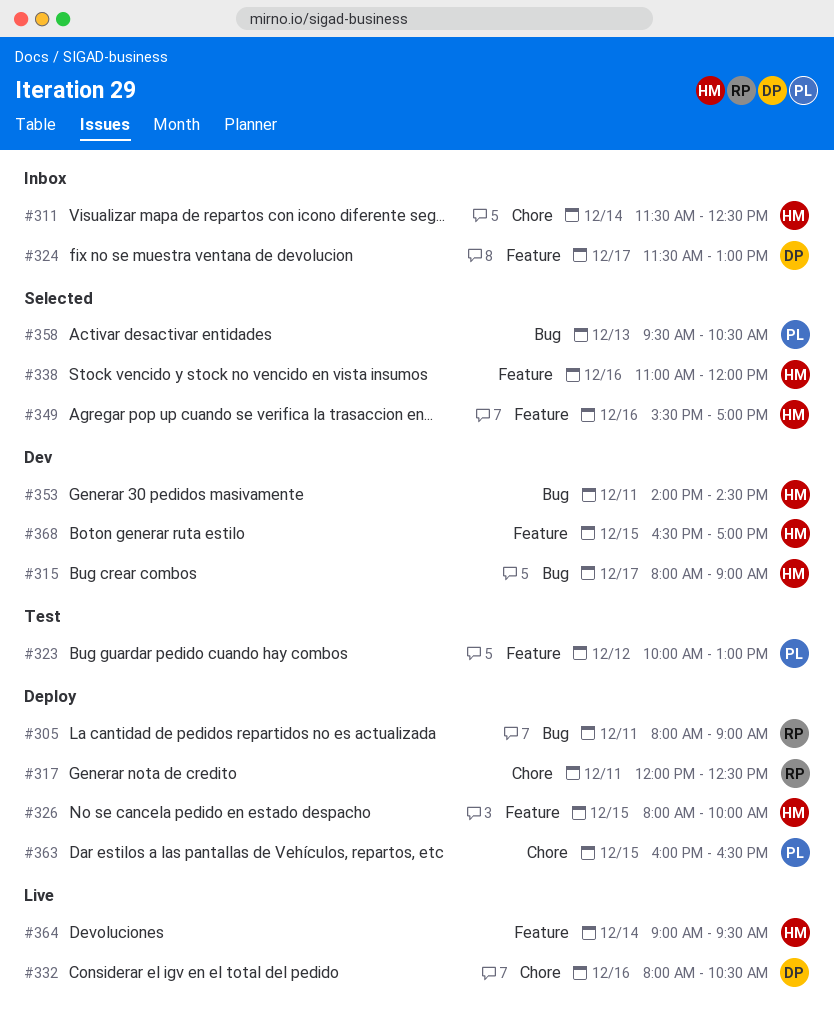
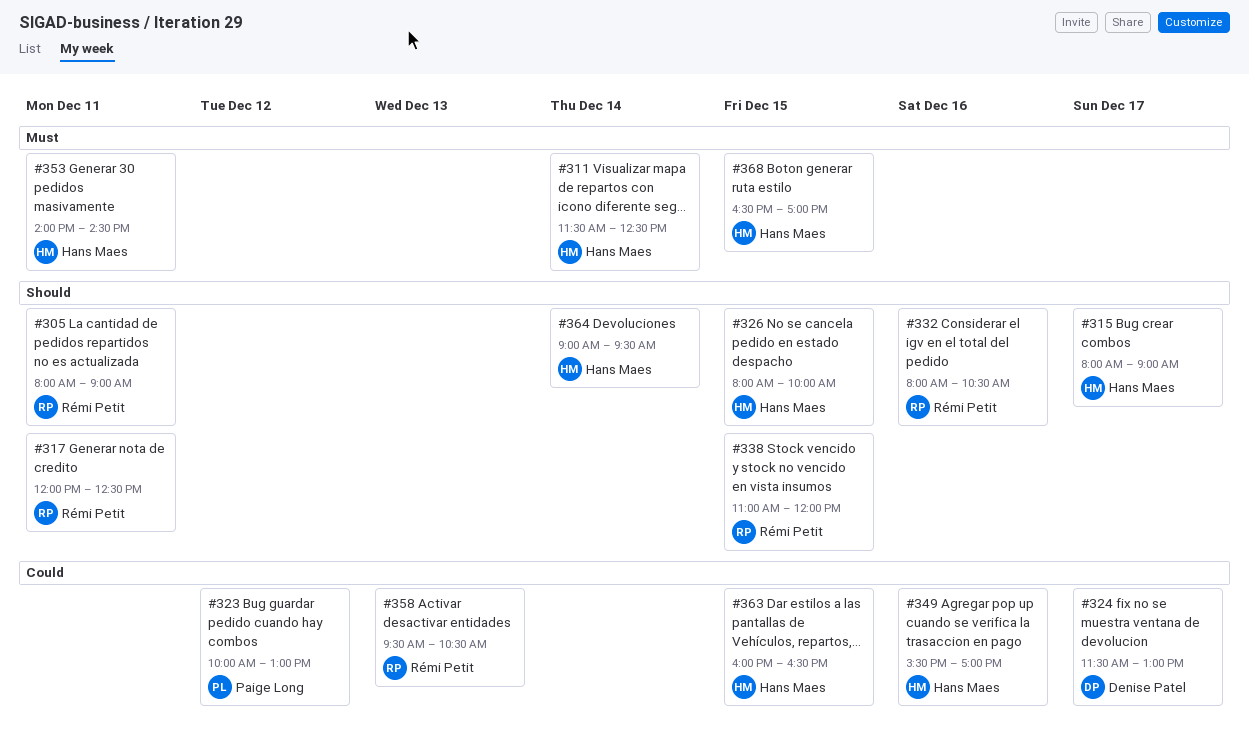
#332, owner: Denise Patel -> Rémi Petit
#338, owner: Hans Maes -> Rémi Petit
#338, day: Dec 16 -> Dec 15
#358, owner: Paige Long -> Rémi Petit
#363, owner: Paige Long -> Hans Maes

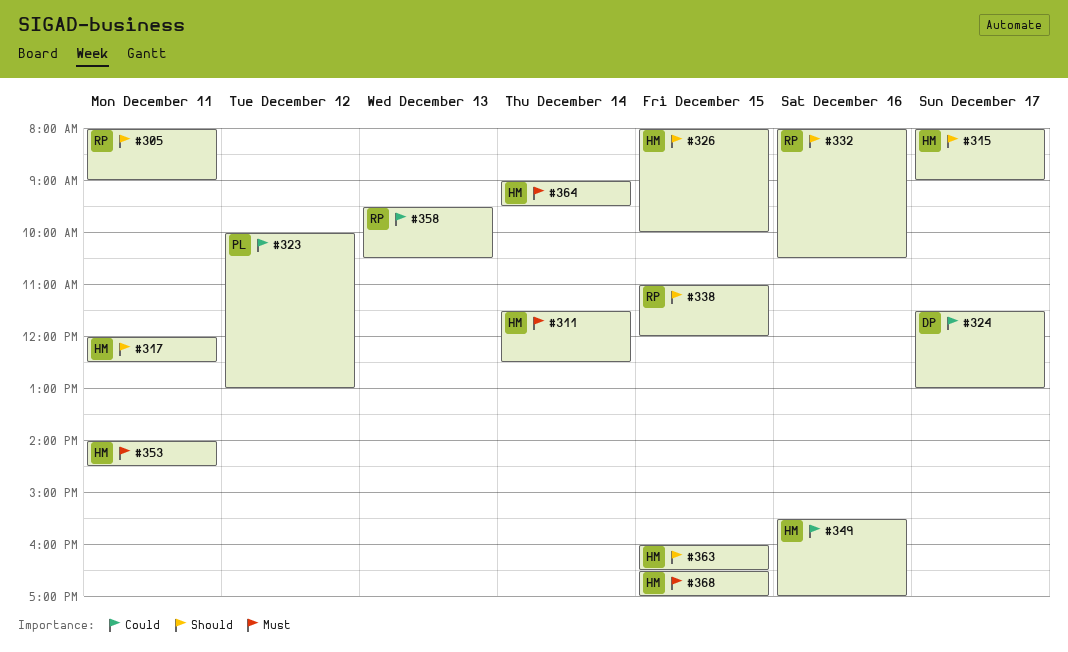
#317, owner: Rémi Petit -> Hans Maes
#363, priority: Could -> Should
#364, priority: Should -> Must

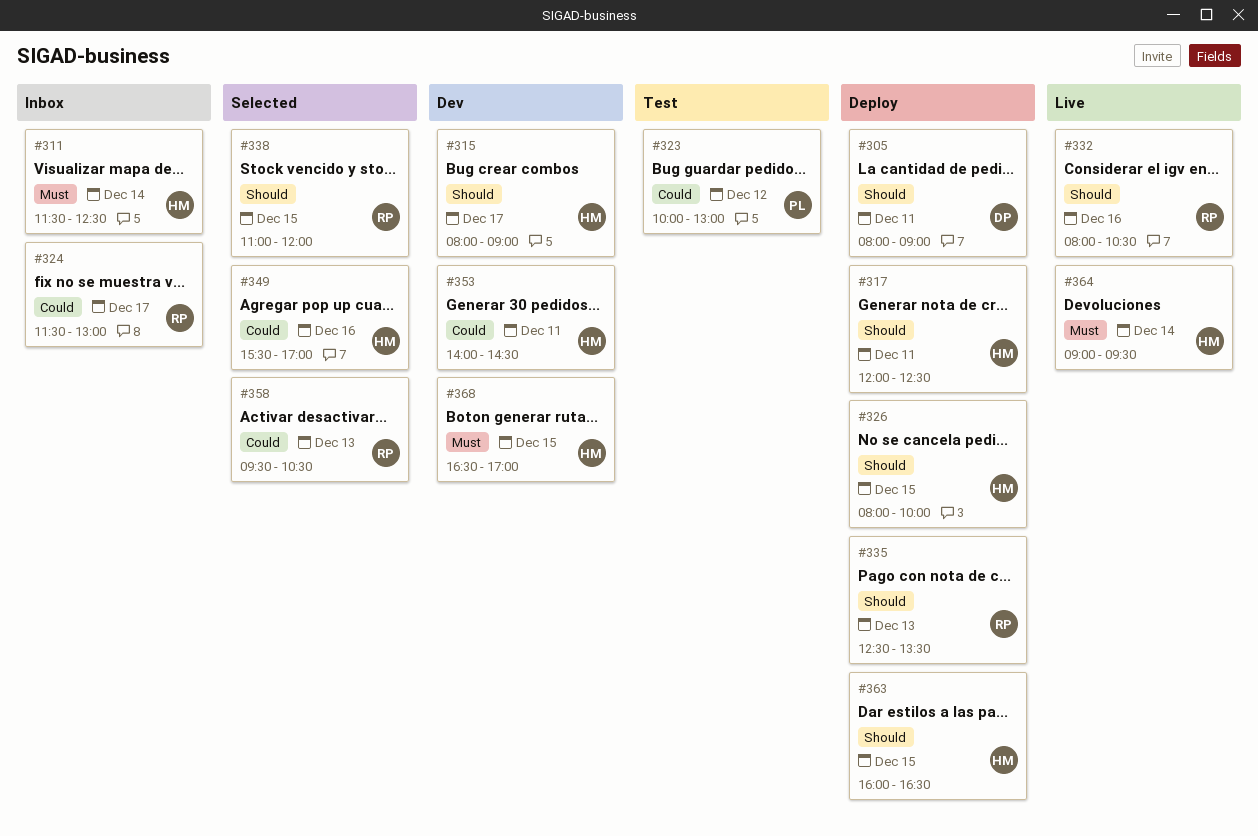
#305, owner: RP -> DP
#324, owner: DP -> RP
#335: none -> present
#353, priority: Must -> Could

